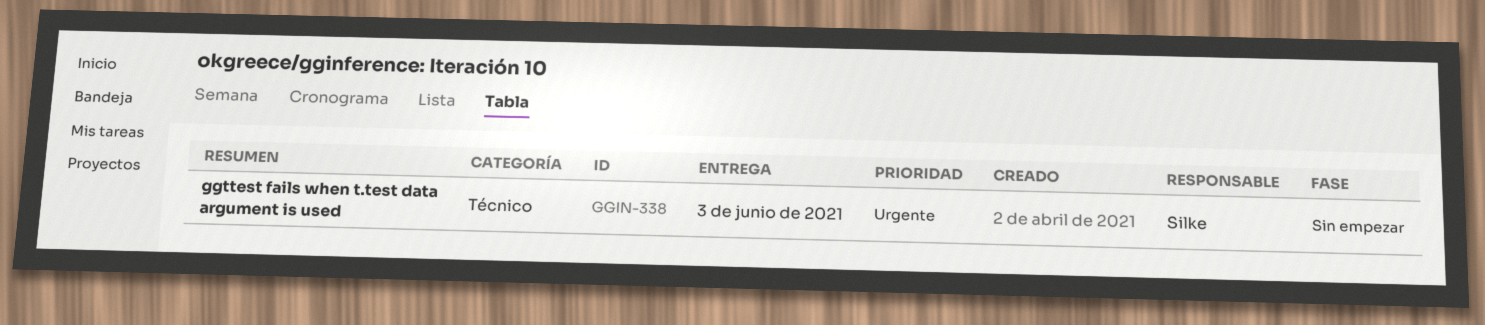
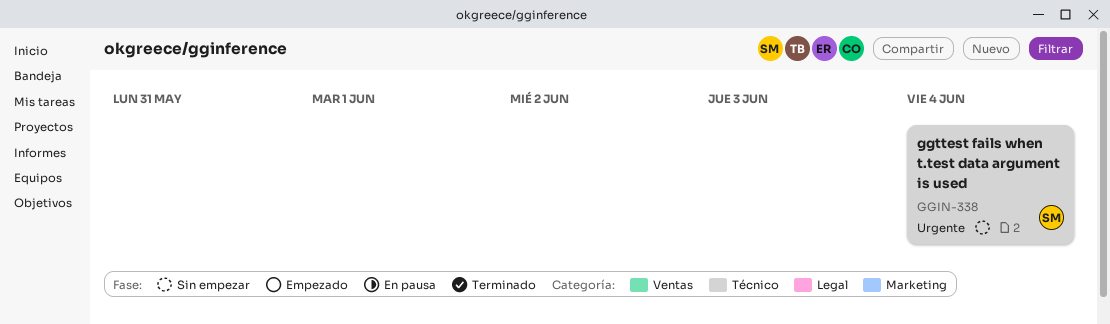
GGIN-338, due: Jun 3 -> Jun 4

